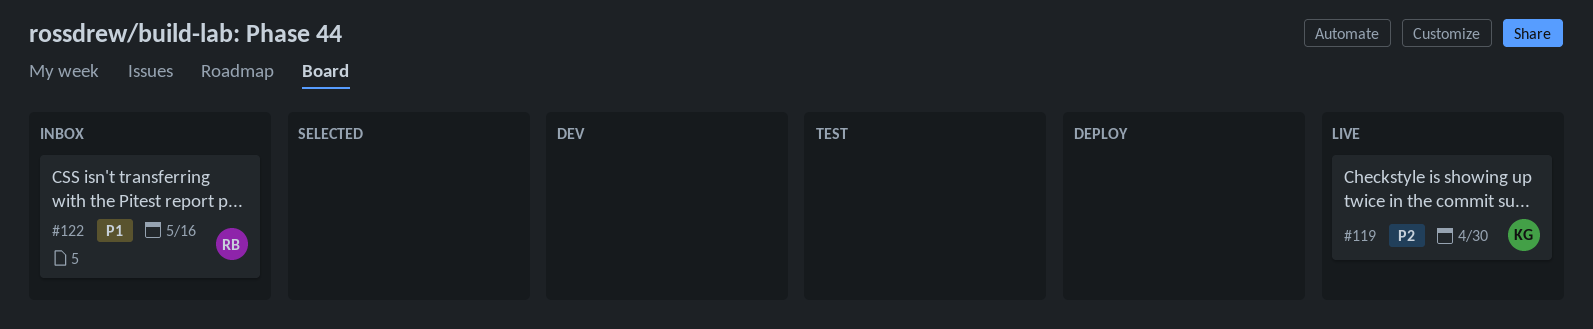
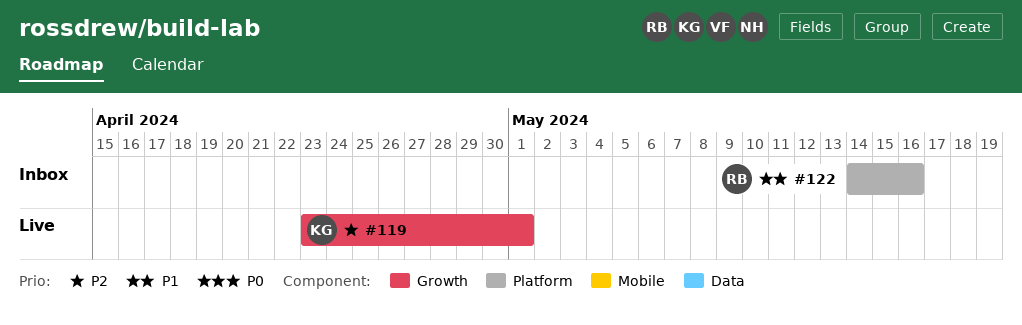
#119, due: Apr 30 -> May 1

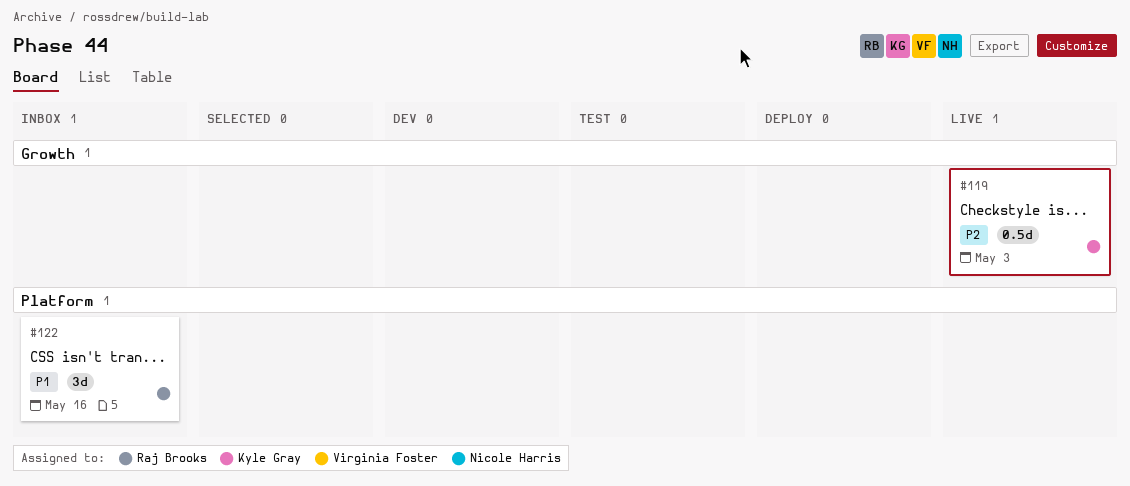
#119, due: May 1 -> May 3

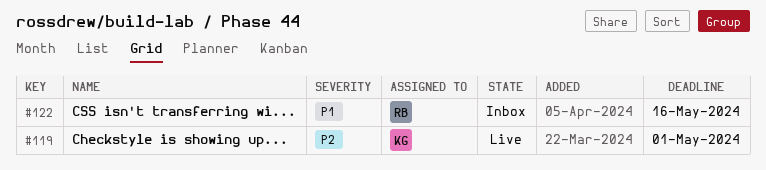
#119, due: May 3 -> May 1

